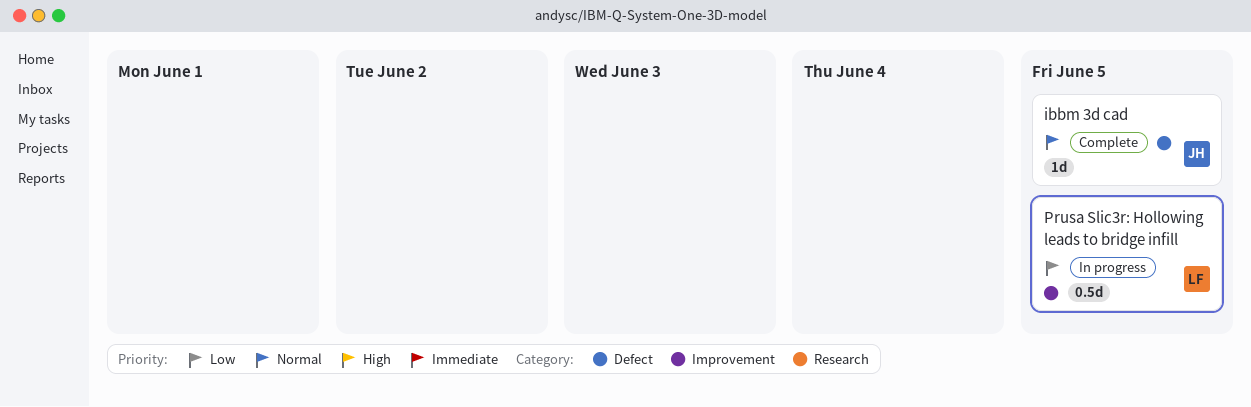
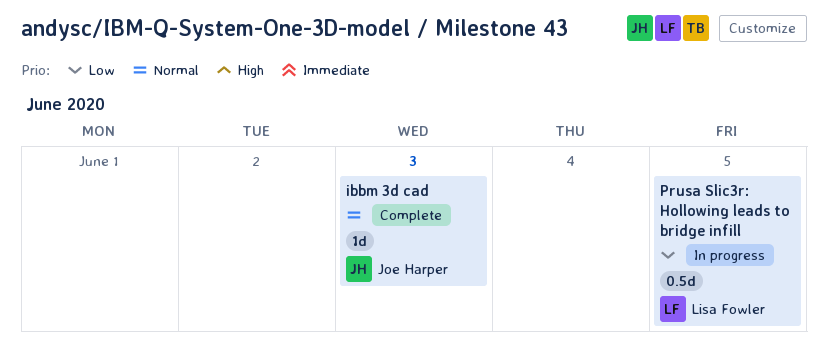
ibbm 3d cad, due: Jun 5 -> Jun 3

